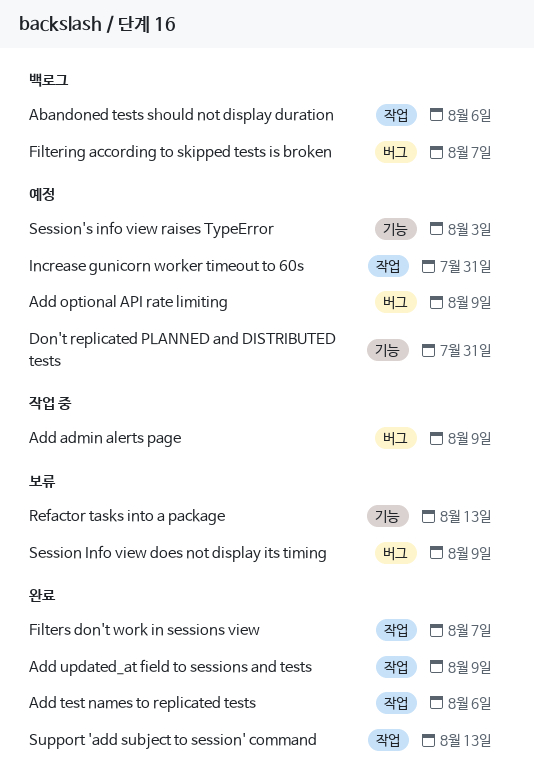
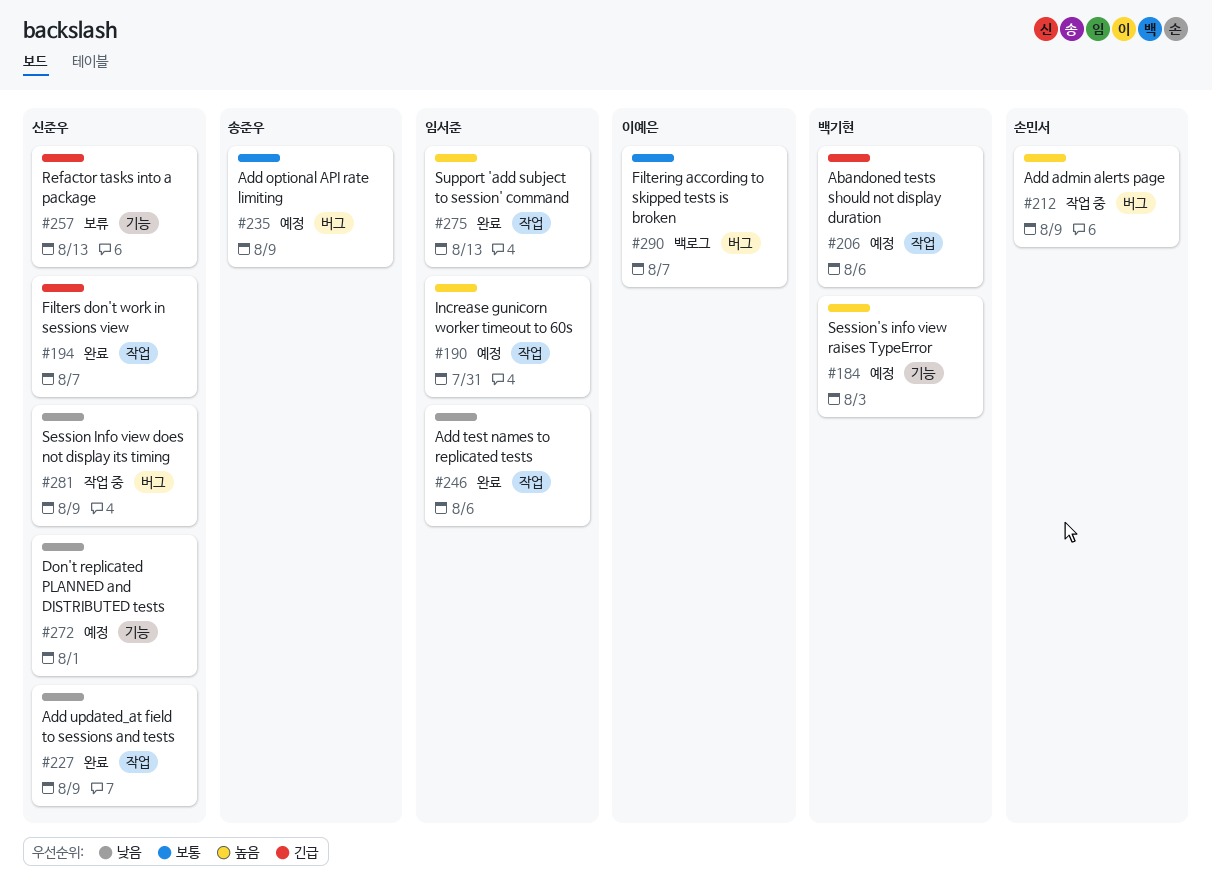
Abandoned tests should not display duration, status: 백로그 -> 예정
Don't replicated PLANNED and DISTRIBUTED tests, due: Jul 31 -> Aug 1
Session Info view does not display its timing, status: 보류 -> 작업 중

